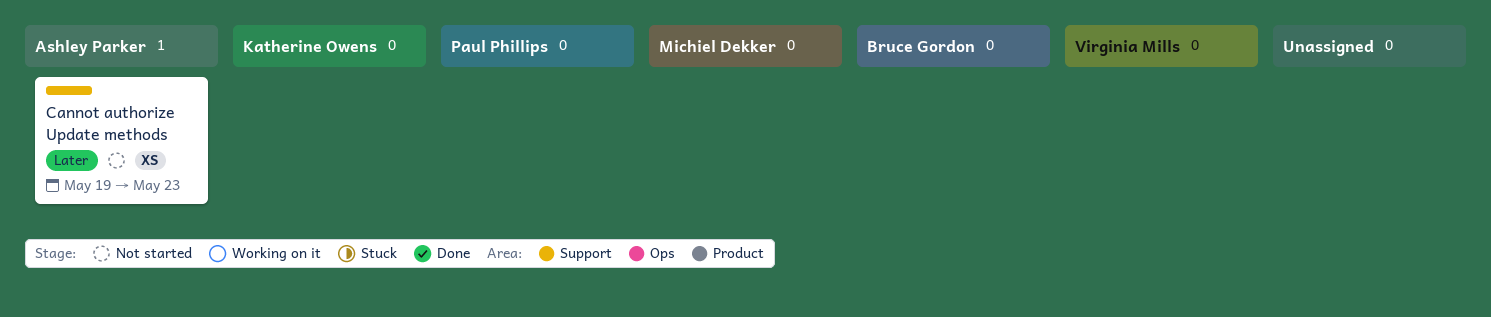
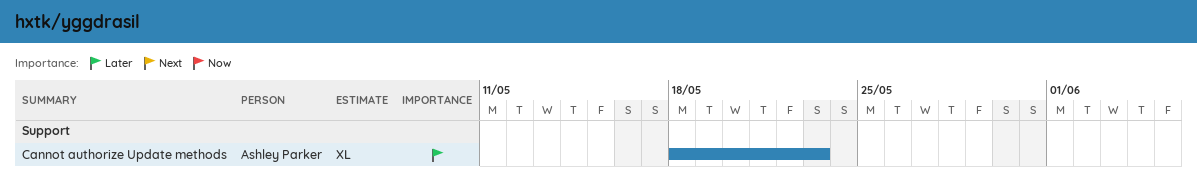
Cannot authorize Update methods, estimate: XS -> XL
Cannot authorize Update methods, start: May 19 -> May 18

